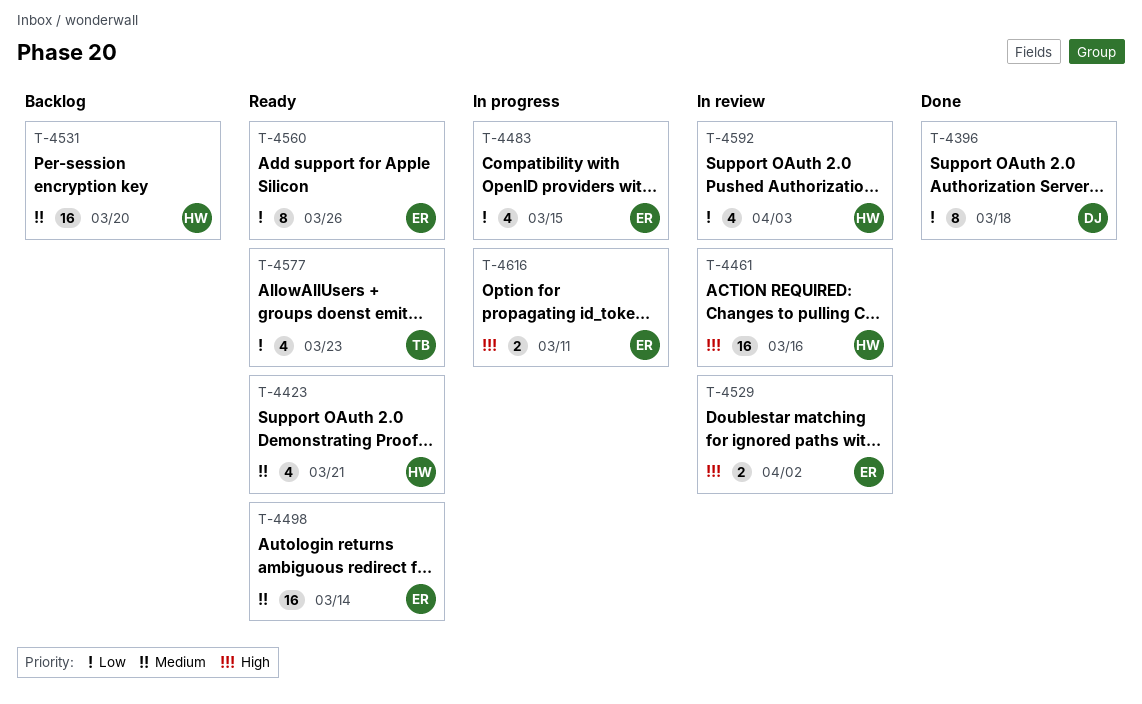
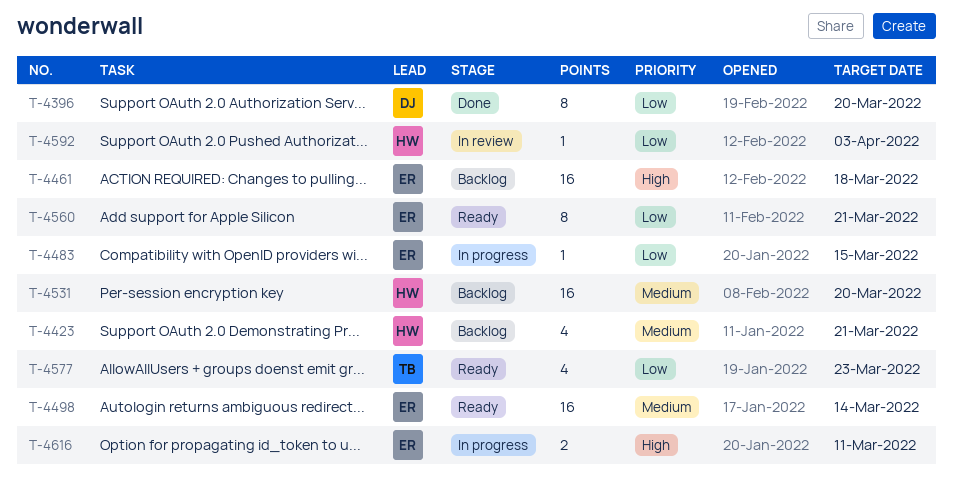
T-4396, due: Mar 18 -> Mar 20
T-4423, status: Ready -> Backlog
T-4461, status: In review -> Backlog
T-4461, owner: HW -> ER
T-4461, due: Mar 16 -> Mar 18
T-4483, estimate: 4 -> 1
T-4529: present -> none
T-4560, due: Mar 26 -> Mar 21
T-4592, estimate: 4 -> 1

